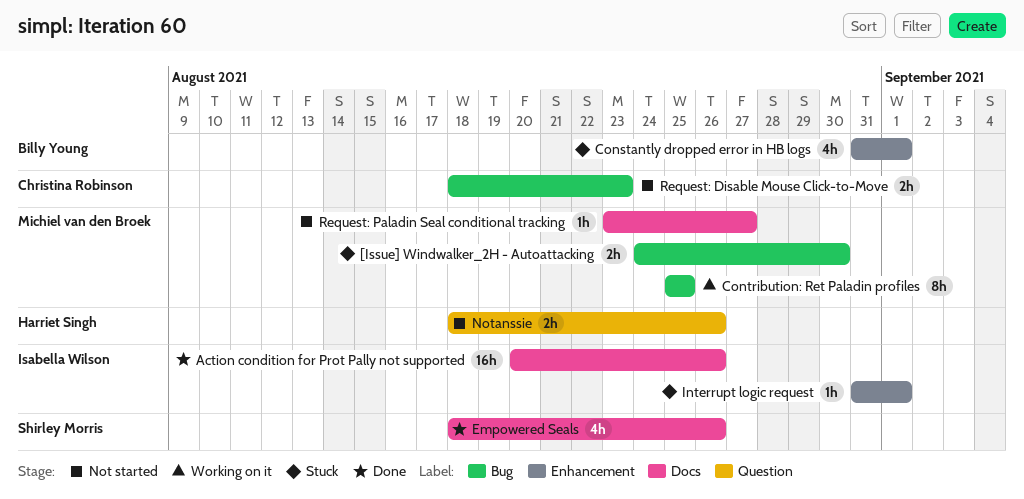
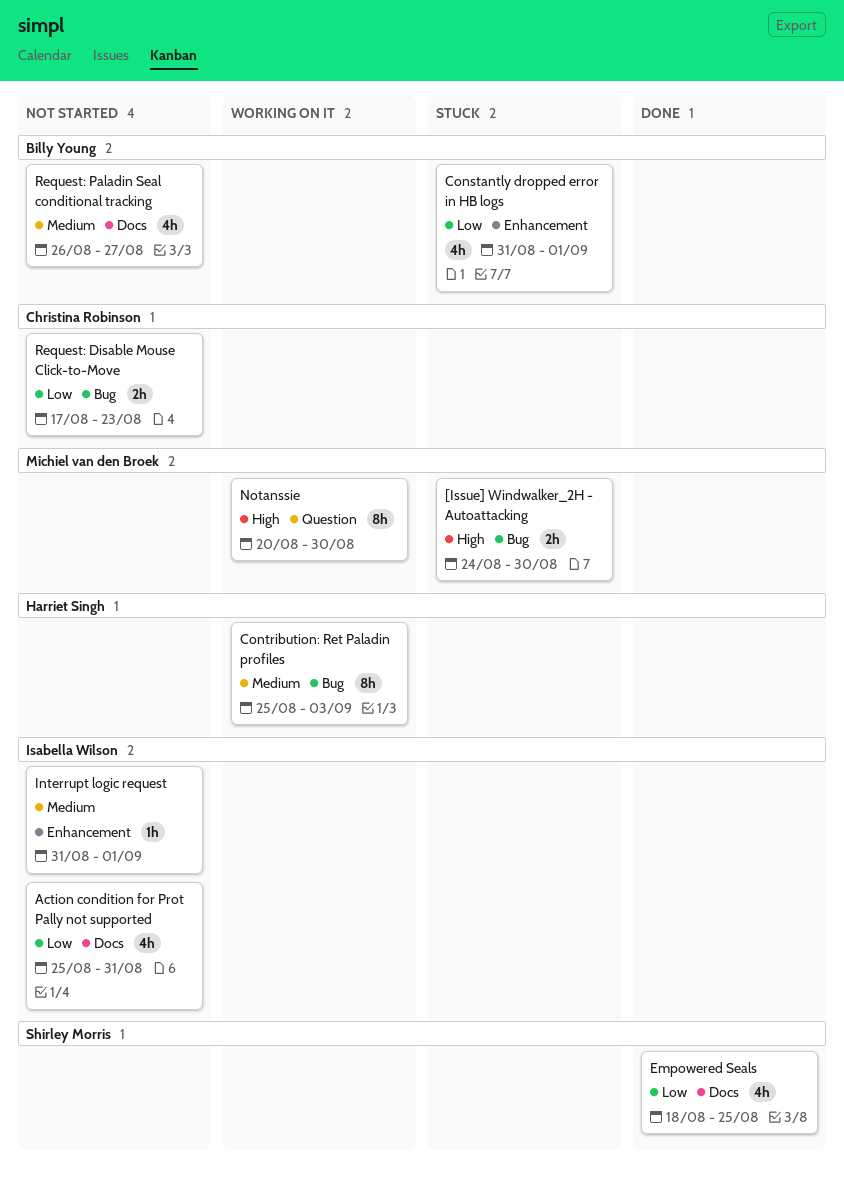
Action condition for Prot Pally not supported, status: Done -> Not started
Action condition for Prot Pally not supported, estimate: 16h -> 4h
Action condition for Prot Pally not supported, start: Aug 20 -> Aug 25
Action condition for Prot Pally not supported, due: Aug 26 -> Aug 31
Contribution: Ret Paladin profiles, owner: Michiel van den Broek -> Harriet Singh
Contribution: Ret Paladin profiles, due: Aug 25 -> Sep 3
Empowered Seals, due: Aug 26 -> Aug 25
Interrupt logic request, status: Stuck -> Not started
Notanssie, status: Not started -> Working on it
Notanssie, owner: Harriet Singh -> Michiel van den Broek
Notanssie, estimate: 2h -> 8h
Notanssie, start: Aug 18 -> Aug 20
Notanssie, due: Aug 26 -> Aug 30
Request: Disable Mouse Click-to-Move, start: Aug 18 -> Aug 17
Request: Paladin Seal conditional tracking, owner: Michiel van den Broek -> Billy Young
Request: Paladin Seal conditional tracking, estimate: 1h -> 4h
Request: Paladin Seal conditional tracking, start: Aug 23 -> Aug 26

